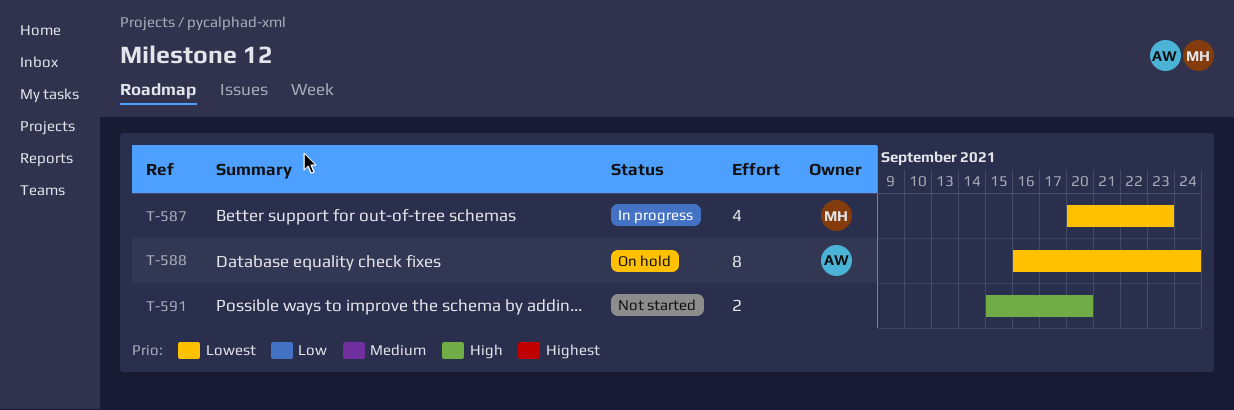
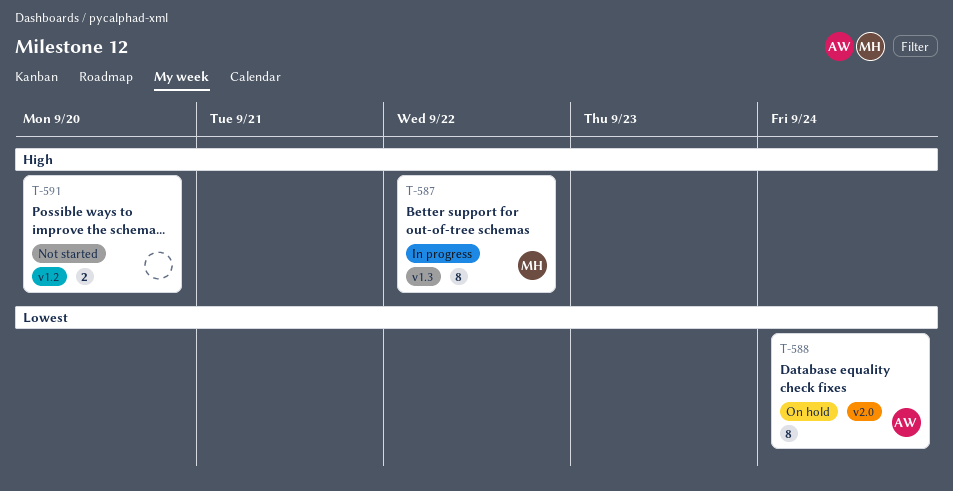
T-587, priority: Lowest -> High
T-587, estimate: 4 -> 8
T-587, due: Sep 23 -> Sep 22

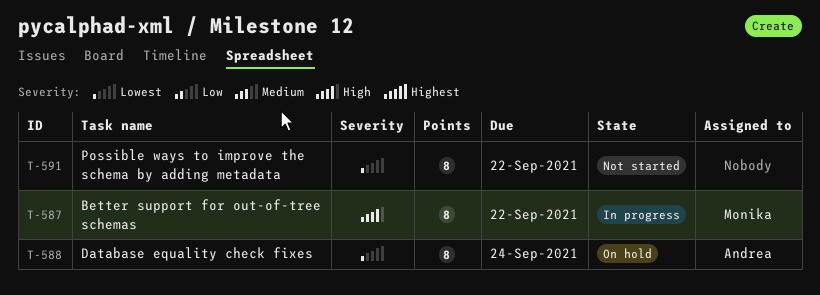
T-591, priority: High -> Lowest
T-591, estimate: 2 -> 8
T-591, due: Sep 20 -> Sep 22

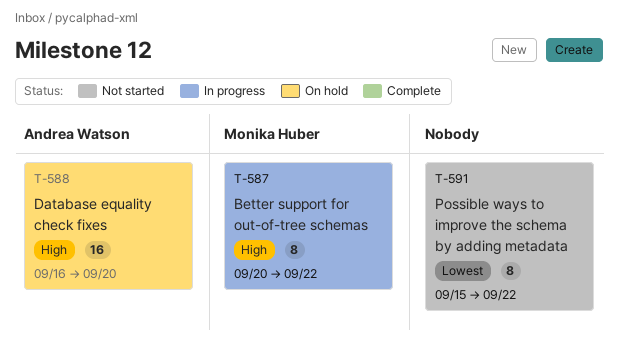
T-588, priority: Lowest -> High
T-588, estimate: 8 -> 16
T-588, due: Sep 24 -> Sep 20

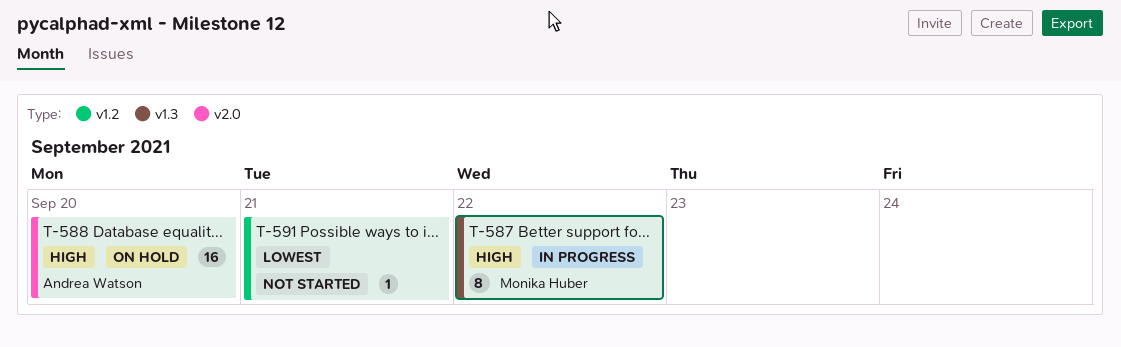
T-591, estimate: 8 -> 1
T-591, due: Sep 22 -> Sep 21

